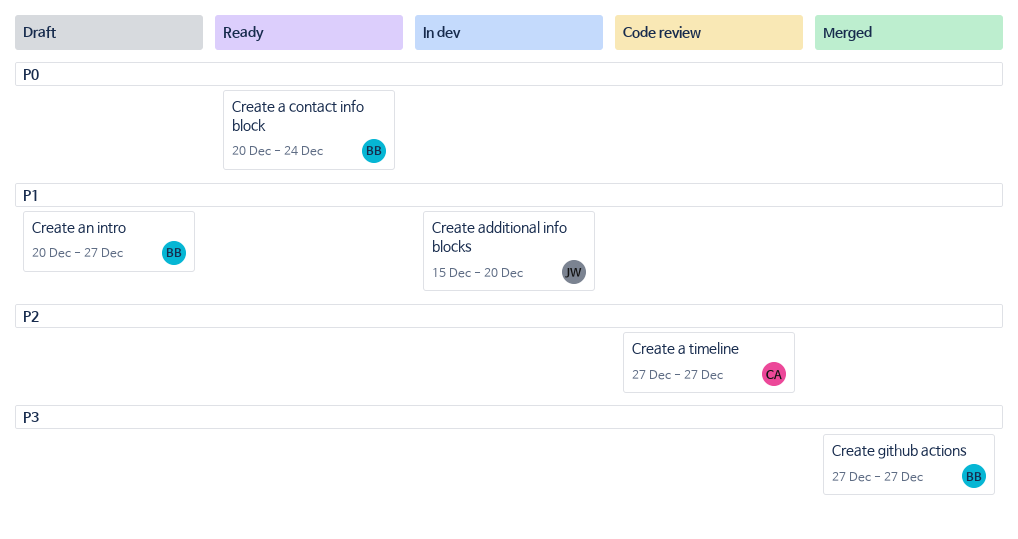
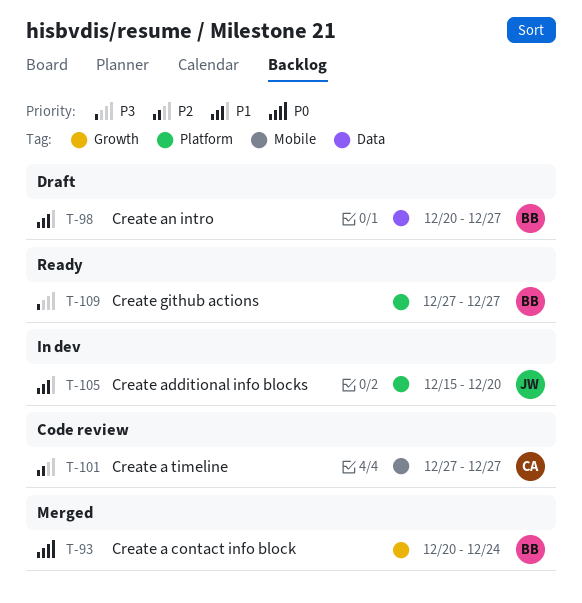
Create a contact info block, status: Ready -> Merged
Create github actions, status: Merged -> Ready

